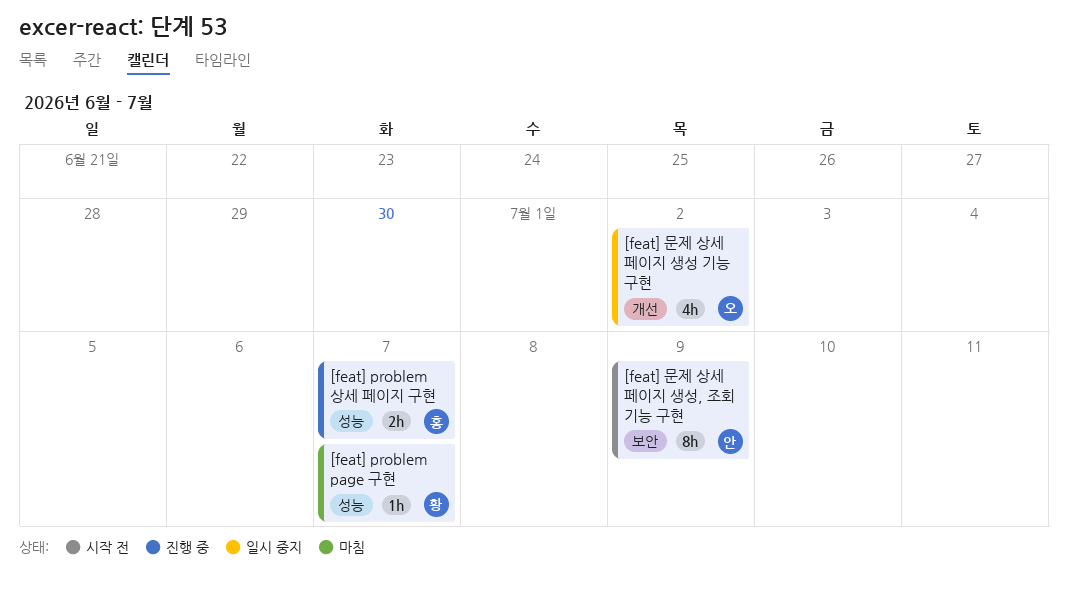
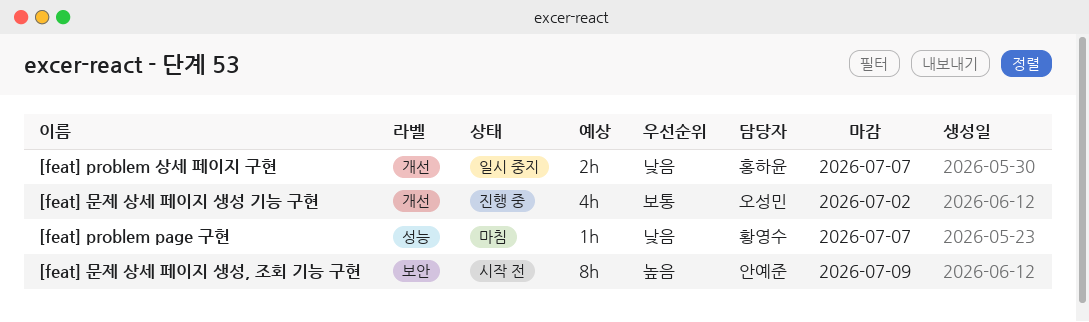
[feat] problem 상세 페이지 구현, status: 진행 중 -> 일시 중지
[feat] problem 상세 페이지 구현, label: 성능 -> 개선
[feat] 문제 상세 페이지 생성 기능 구현, status: 일시 중지 -> 진행 중

